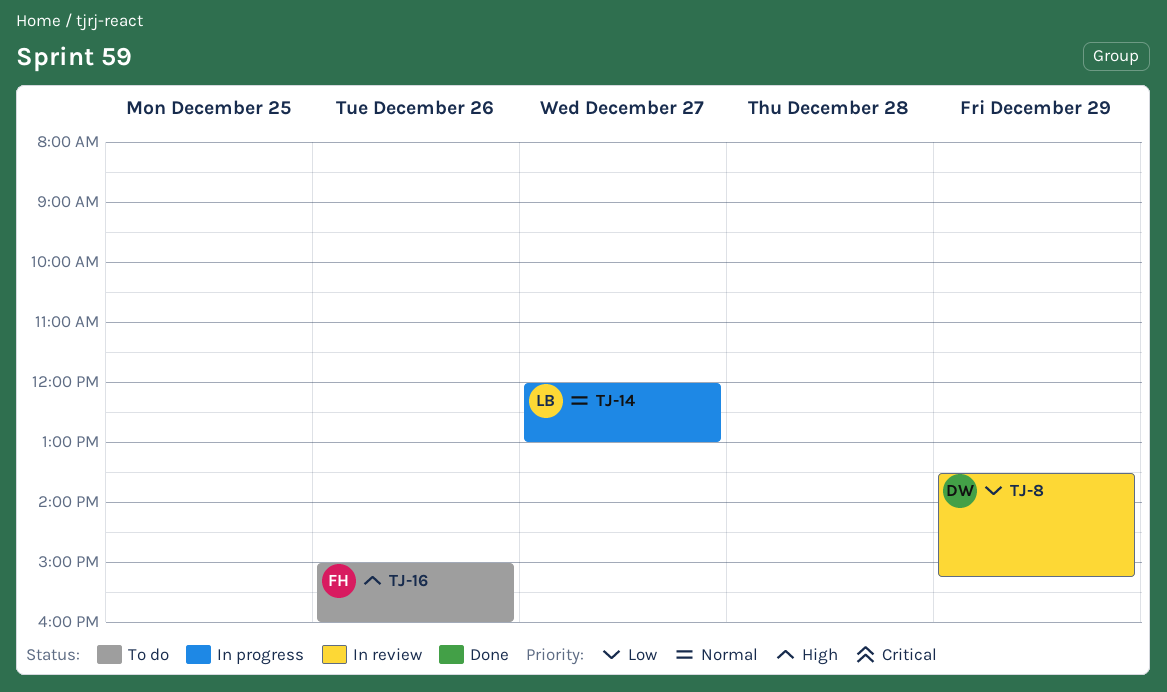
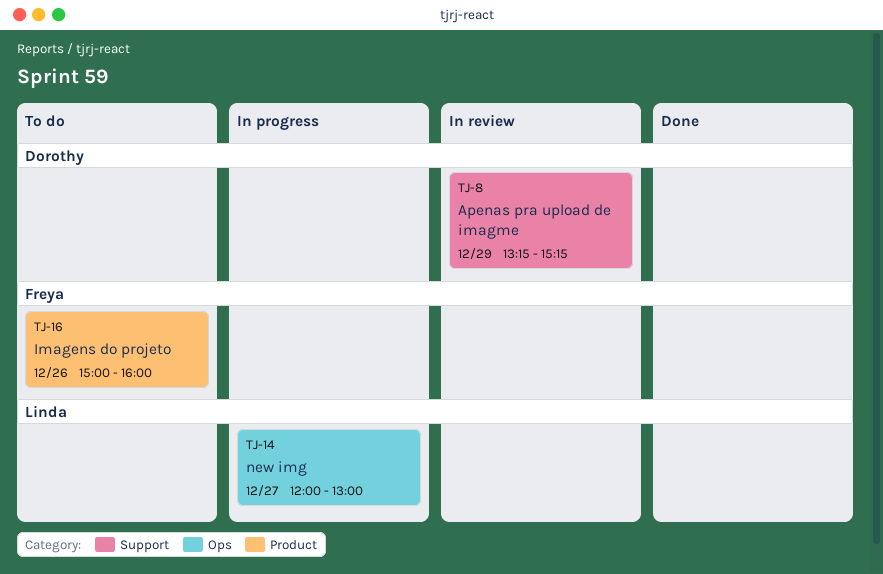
TJ-8, begins: 13:30 -> 13:15

